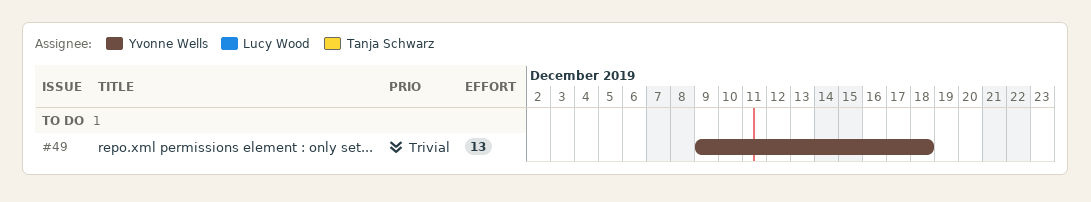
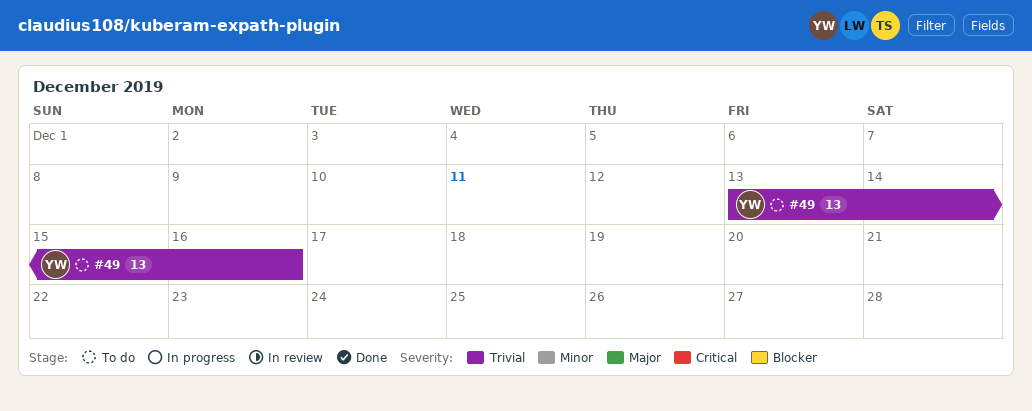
#49, start: Dec 9 -> Dec 13
#49, due: Dec 18 -> Dec 16

